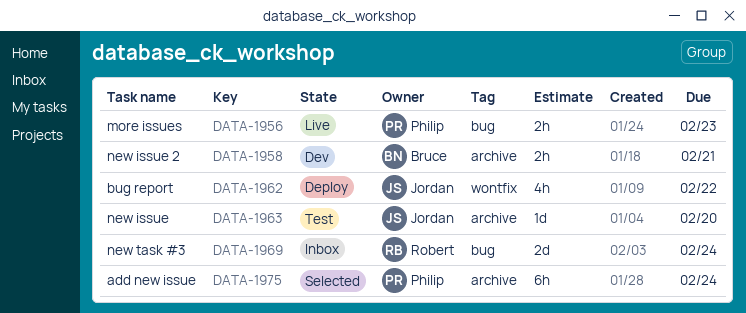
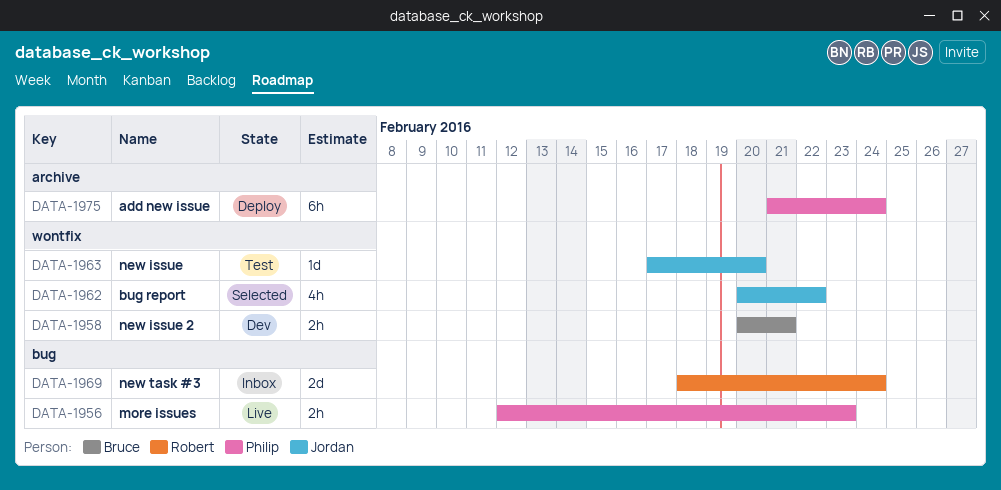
DATA-1958, label: archive -> wontfix
DATA-1962, status: Deploy -> Selected
DATA-1963, label: archive -> wontfix
DATA-1975, status: Selected -> Deploy

